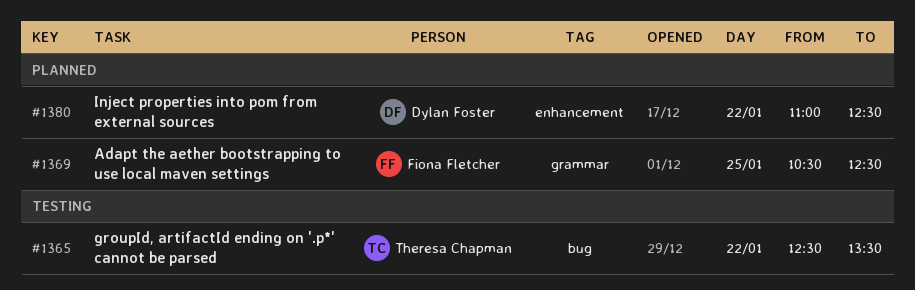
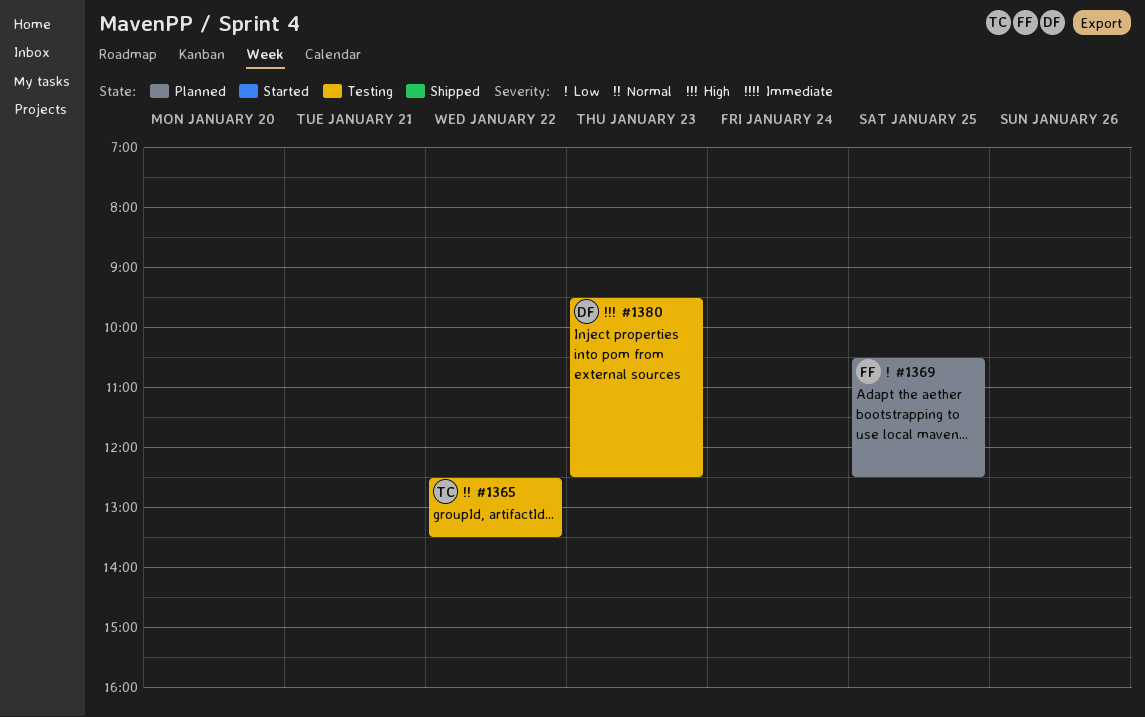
#1380, status: Planned -> Testing
#1380, day: Jan 22 -> Jan 23
#1380, begins: 11:00 -> 09:30

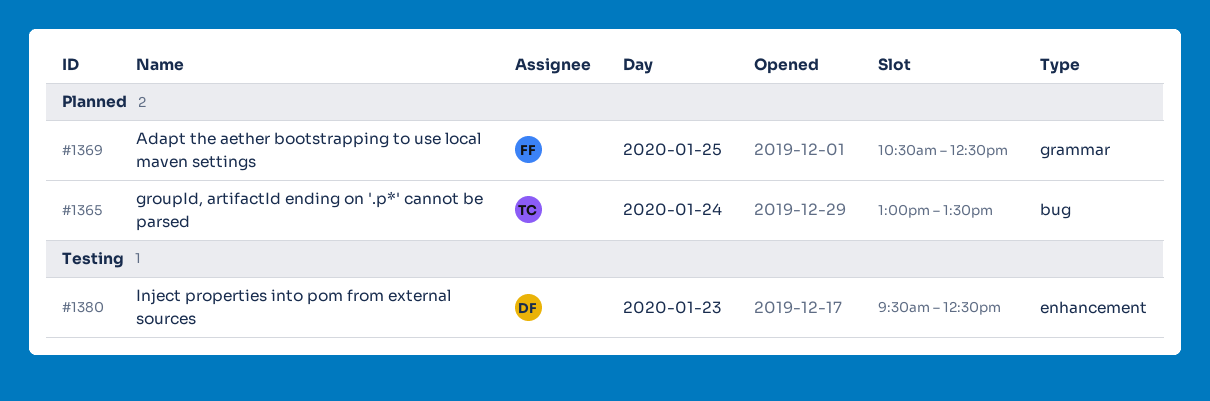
#1365, status: Testing -> Planned
#1365, day: Jan 22 -> Jan 24
#1365, begins: 12:30 -> 13:00

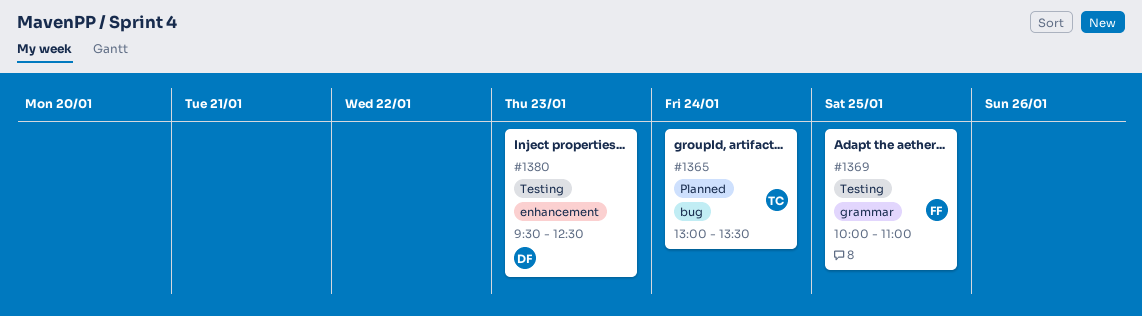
#1369, status: Planned -> Testing
#1369, begins: 10:30 -> 10:00
#1369, ends: 12:30 -> 11:00

